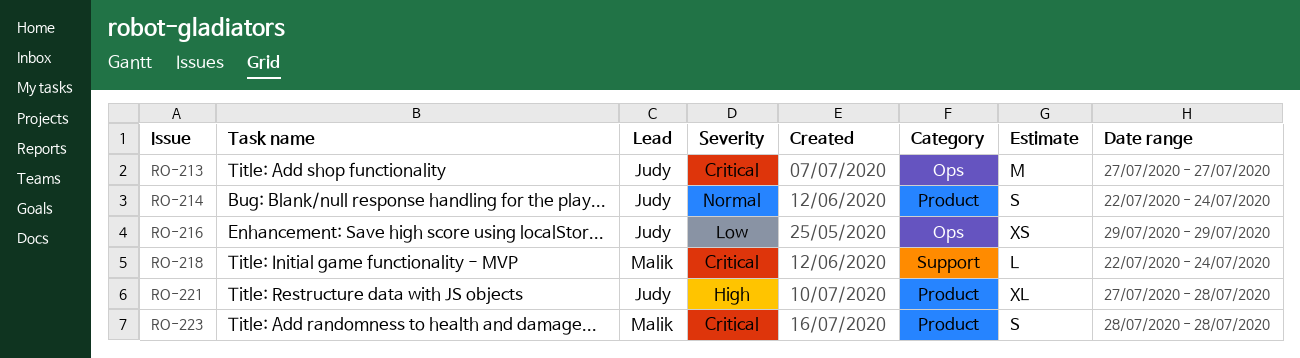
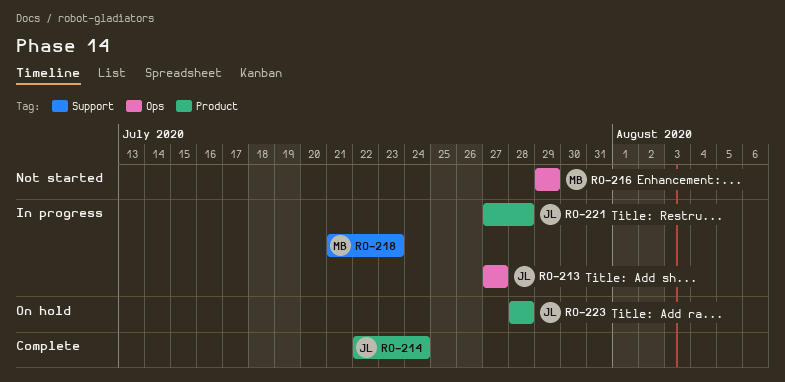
RO-216, owner: Judy -> Malik
RO-218, start: Jul 22 -> Jul 21
RO-218, due: Jul 24 -> Jul 23
RO-223, owner: Malik -> Judy

